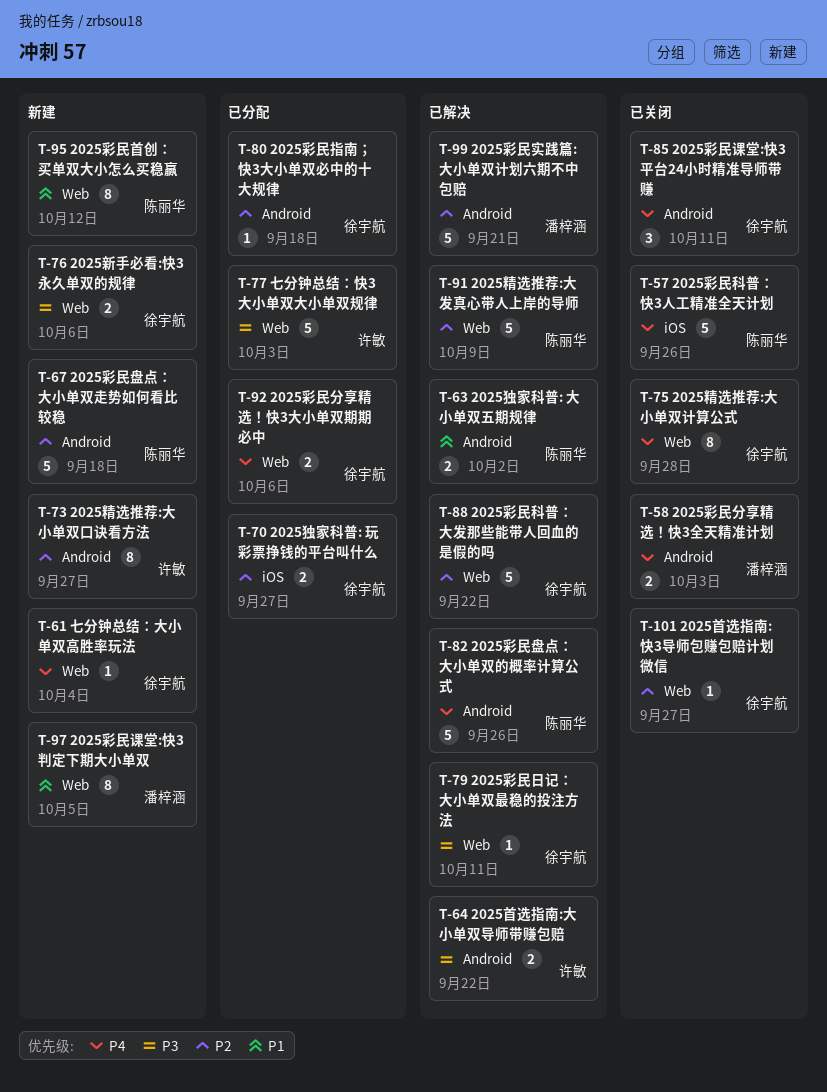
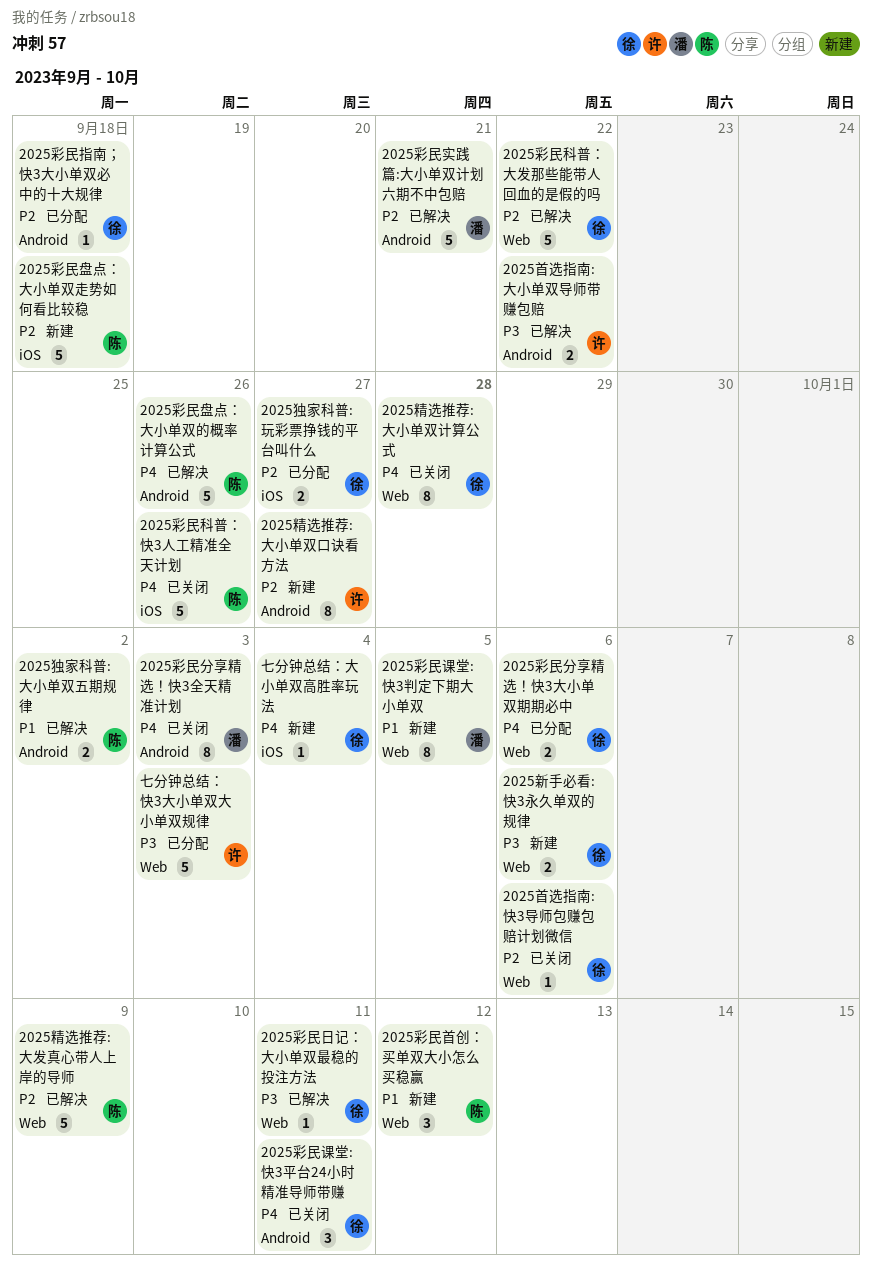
2025彩民分享精选！快3全天精准计划, estimate: 2 -> 8
2025彩民盘点：大小单双走势如何看比较稳, label: Android -> iOS
2025彩民首创：买单双大小怎么买稳赢, estimate: 8 -> 3
2025首选指南:快3导师包赚包赔计划微信, due: Sep 27 -> Oct 6
七分钟总结：大小单双高胜率玩法, label: Web -> iOS

